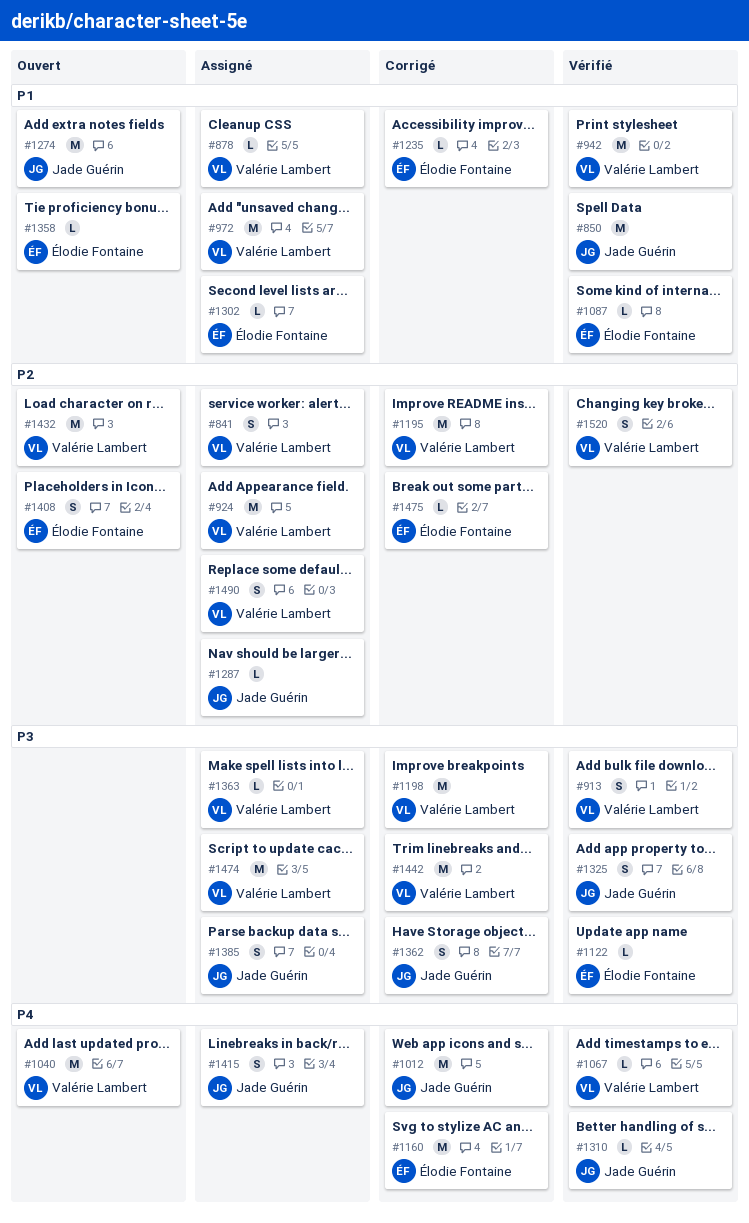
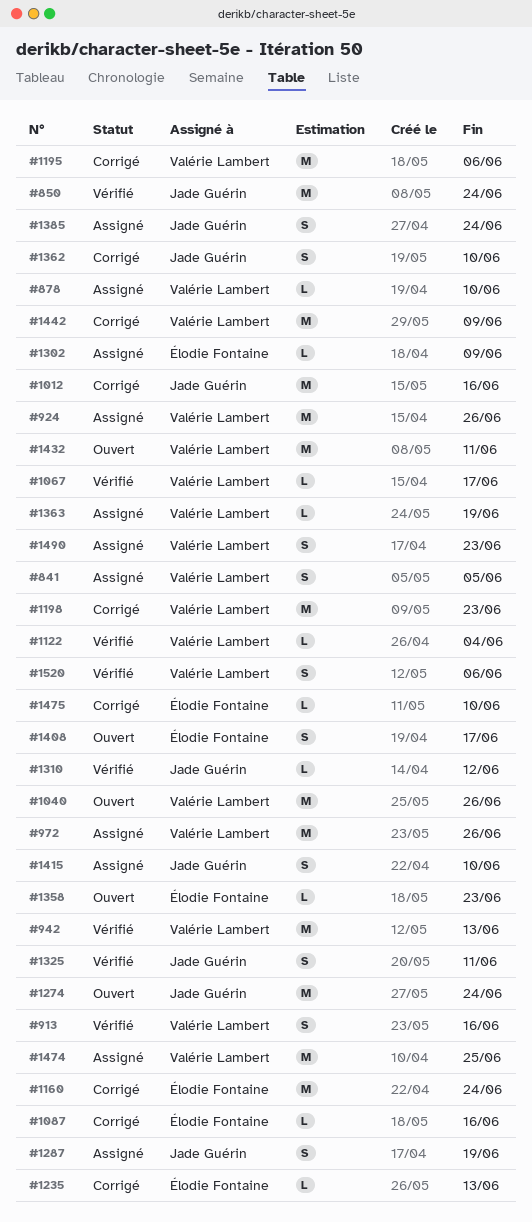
#1087, status: Vérifié -> Corrigé
#1122, owner: Élodie Fontaine -> Valérie Lambert
#1287, estimate: L -> S

